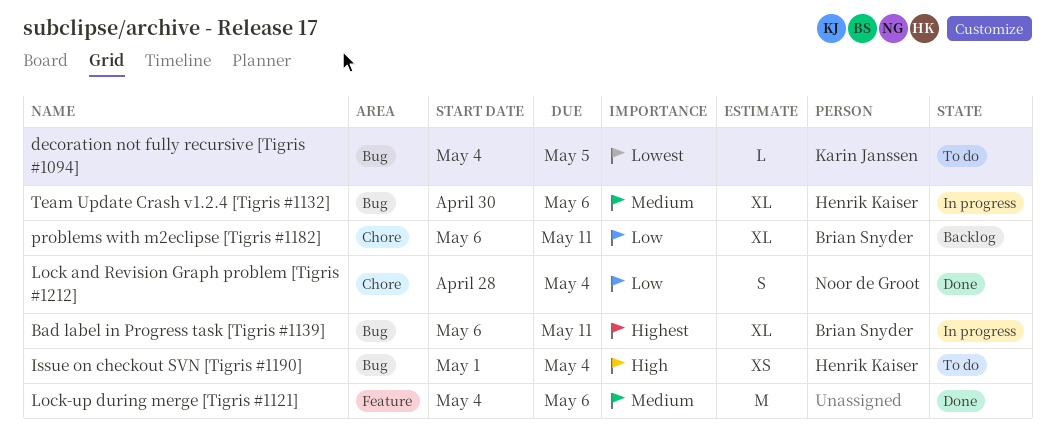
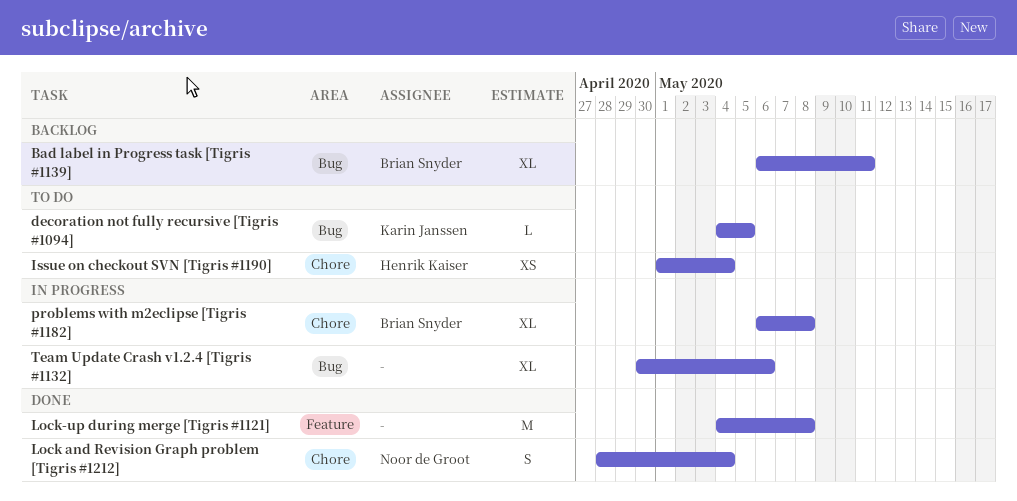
Bad label in Progress task [Tigris #1139], status: In progress -> Backlog
Issue on checkout SVN [Tigris #1190], label: Bug -> Chore
Lock-up during merge [Tigris #1121], due: May 6 -> May 8
problems with m2eclipse [Tigris #1182], status: Backlog -> In progress
problems with m2eclipse [Tigris #1182], due: May 11 -> May 8
Team Update Crash v1.2.4 [Tigris #1132], owner: Henrik Kaiser -> none

